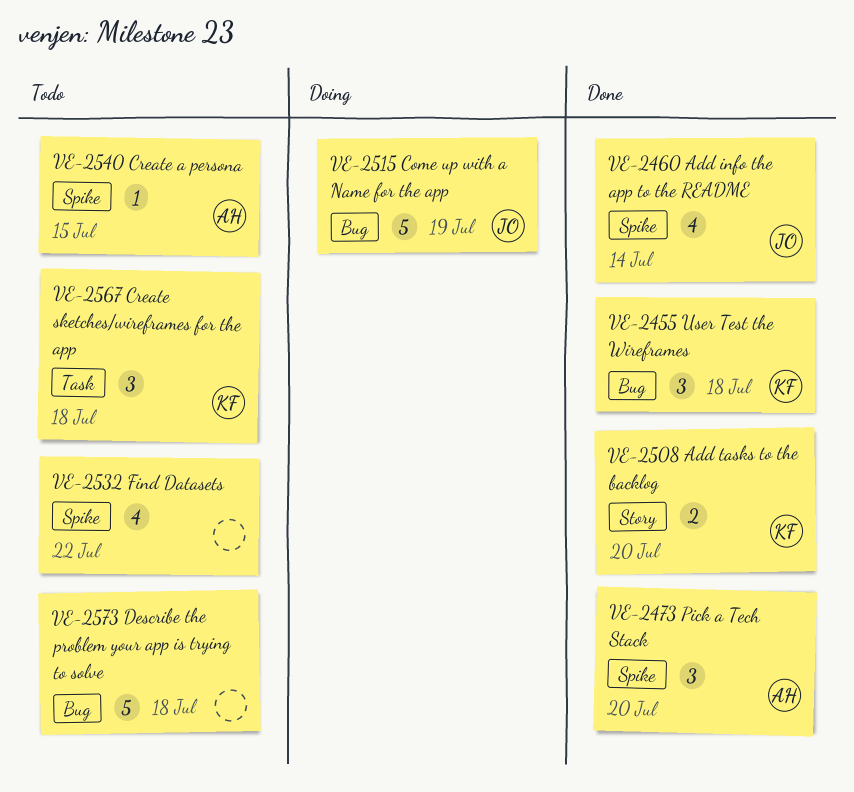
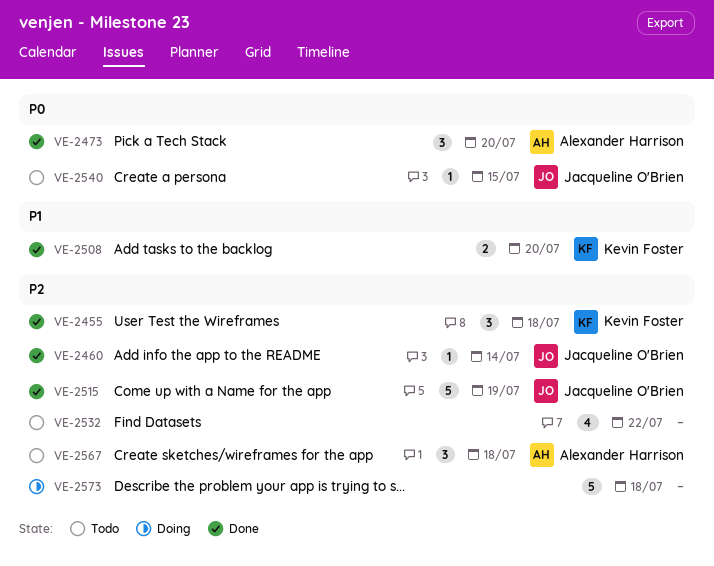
VE-2460, estimate: 4 -> 1
VE-2515, status: Doing -> Done
VE-2540, owner: Alexander Harrison -> Jacqueline O'Brien
VE-2567, owner: Kevin Foster -> Alexander Harrison
VE-2573, status: Todo -> Doing

